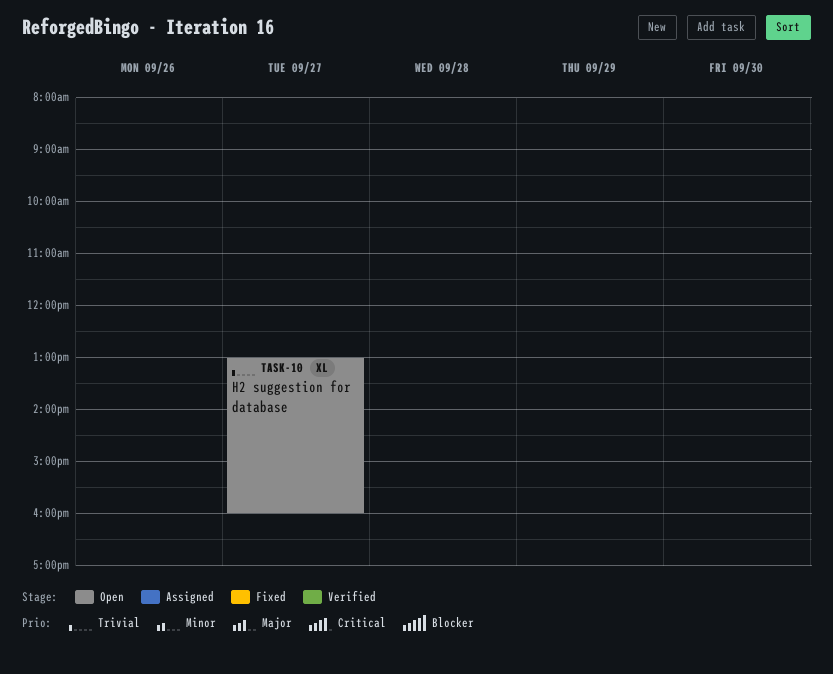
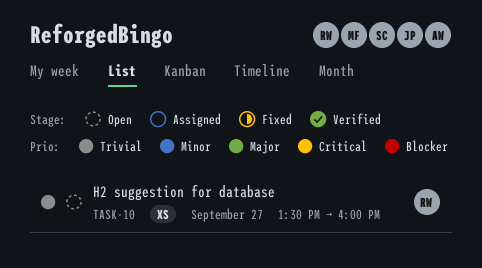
TASK-10, estimate: XL -> XS
TASK-10, begins: 13:00 -> 13:30

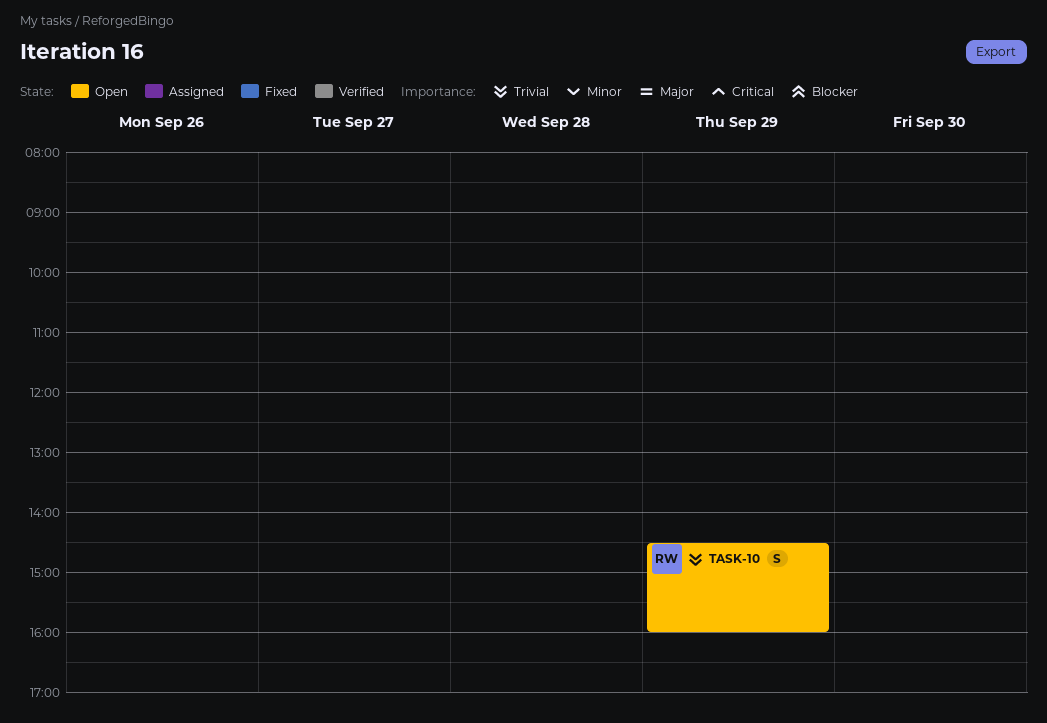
TASK-10, estimate: XS -> S
TASK-10, day: Sep 27 -> Sep 29
TASK-10, begins: 13:30 -> 14:30

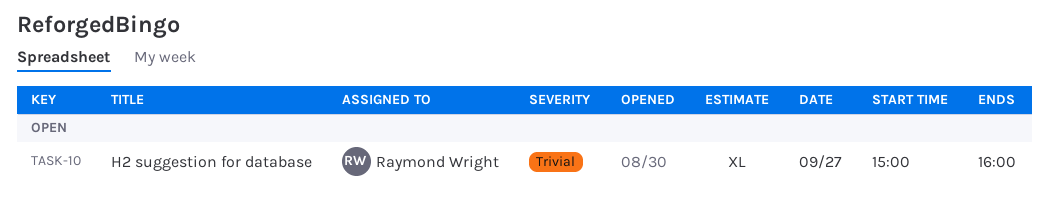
TASK-10, estimate: S -> XL
TASK-10, day: Sep 29 -> Sep 27
TASK-10, begins: 14:30 -> 15:00

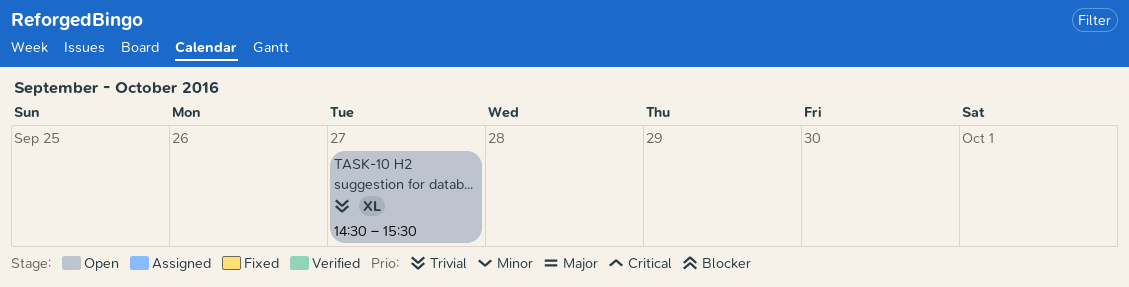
TASK-10, begins: 15:00 -> 14:30
TASK-10, ends: 16:00 -> 15:30

